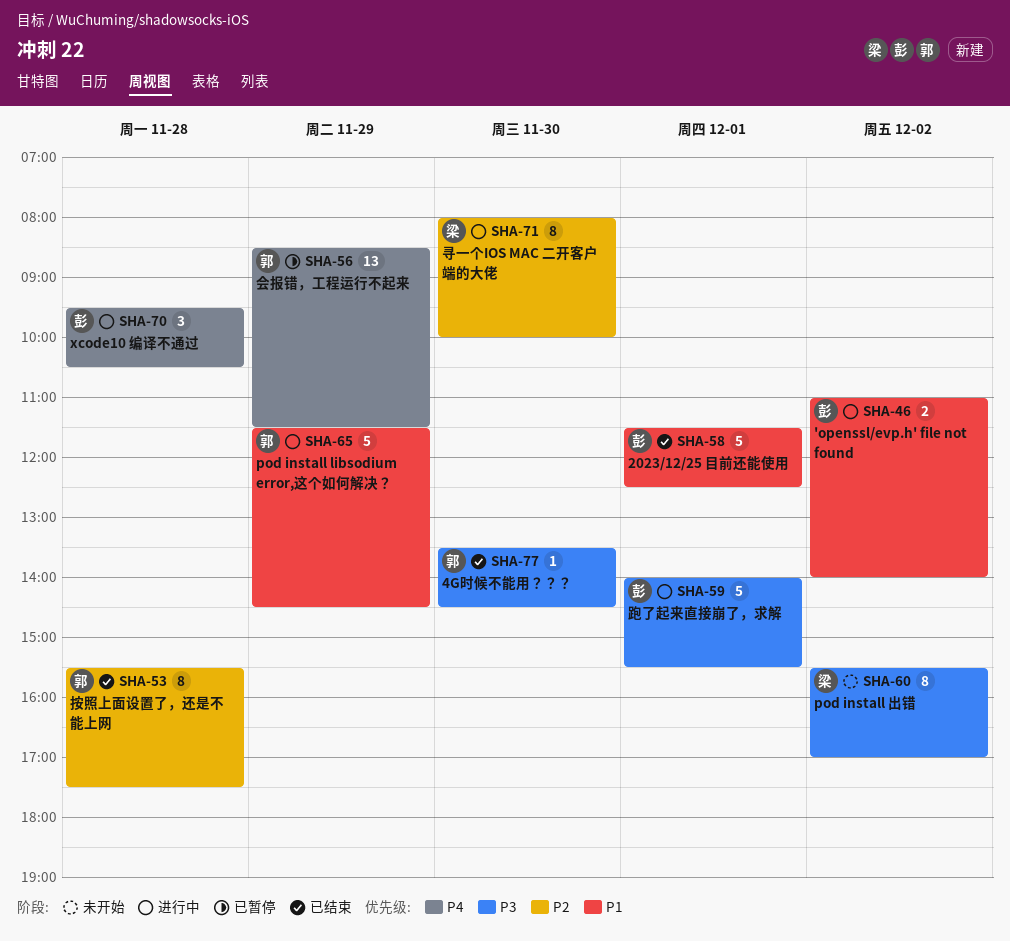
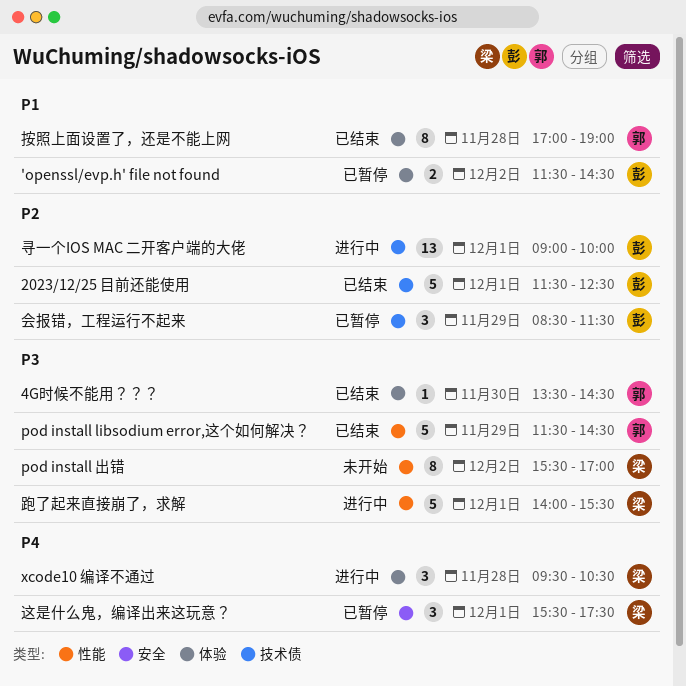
'openssl/evp.h' file not found, status: 进行中 -> 已暂停
'openssl/evp.h' file not found, begins: 11:00 -> 11:30
'openssl/evp.h' file not found, ends: 14:00 -> 14:30
2023/12/25 目前还能使用, priority: P1 -> P2
pod install libsodium error,这个如何解决？, status: 进行中 -> 已结束
pod install libsodium error,这个如何解决？, priority: P1 -> P3
xcode10 编译不通过, owner: 彭 -> 梁
会报错，工程运行不起来, owner: 郭 -> 彭
会报错，工程运行不起来, priority: P4 -> P2
会报错，工程运行不起来, estimate: 13 -> 3
寻一个IOS MAC 二开客户端的大佬, owner: 梁 -> 彭
寻一个IOS MAC 二开客户端的大佬, estimate: 8 -> 13
寻一个IOS MAC 二开客户端的大佬, day: Nov 30 -> Dec 1
寻一个IOS MAC 二开客户端的大佬, begins: 08:00 -> 09:00
按照上面设置了，还是不能上网, priority: P2 -> P1
按照上面设置了，还是不能上网, begins: 15:30 -> 17:00
按照上面设置了，还是不能上网, ends: 17:30 -> 19:00
跑了起来直接崩了，求解, owner: 彭 -> 梁
这是什么鬼，编译出来这玩意？: none -> present

